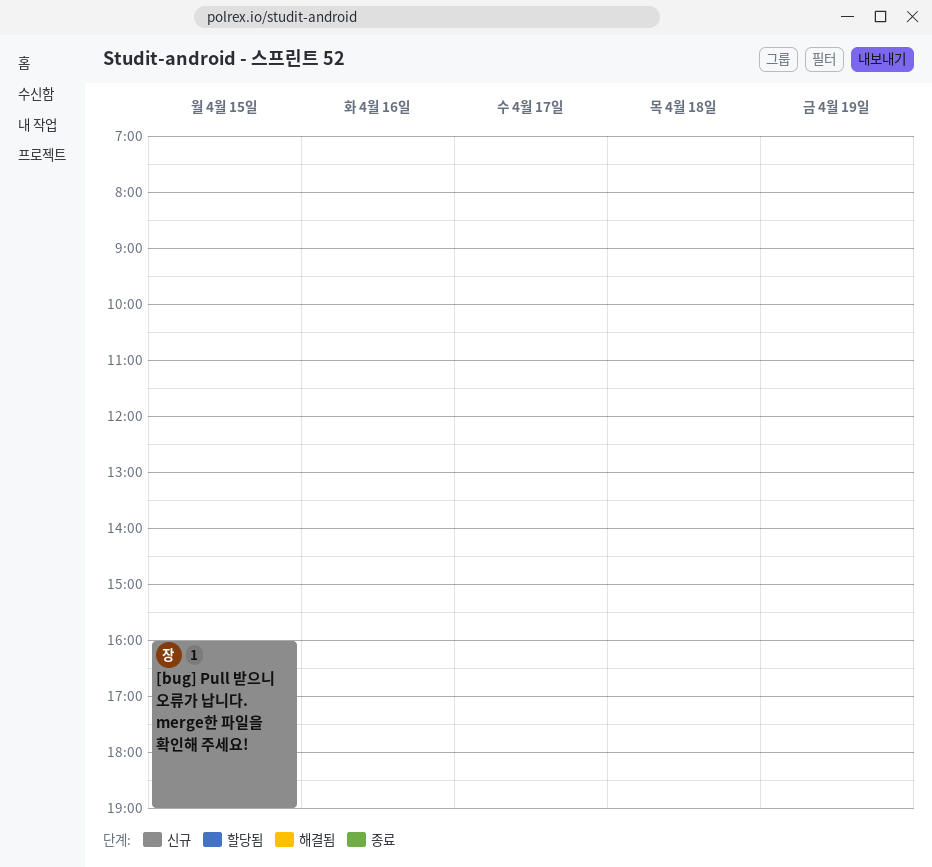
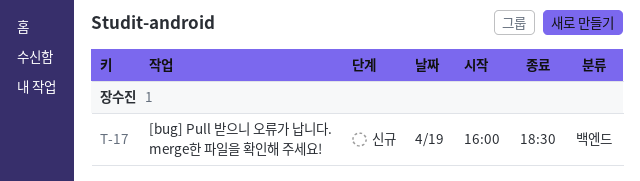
[bug] Pull 받으니 오류가 납니다. merge한 파일을 확인해 주세요!, day: Apr 15 -> Apr 19
[bug] Pull 받으니 오류가 납니다. merge한 파일을 확인해 주세요!, ends: 19:00 -> 18:30

